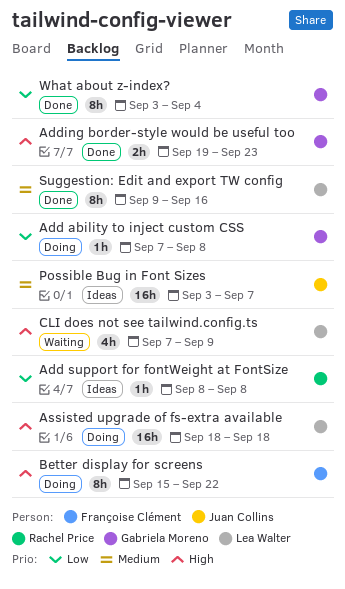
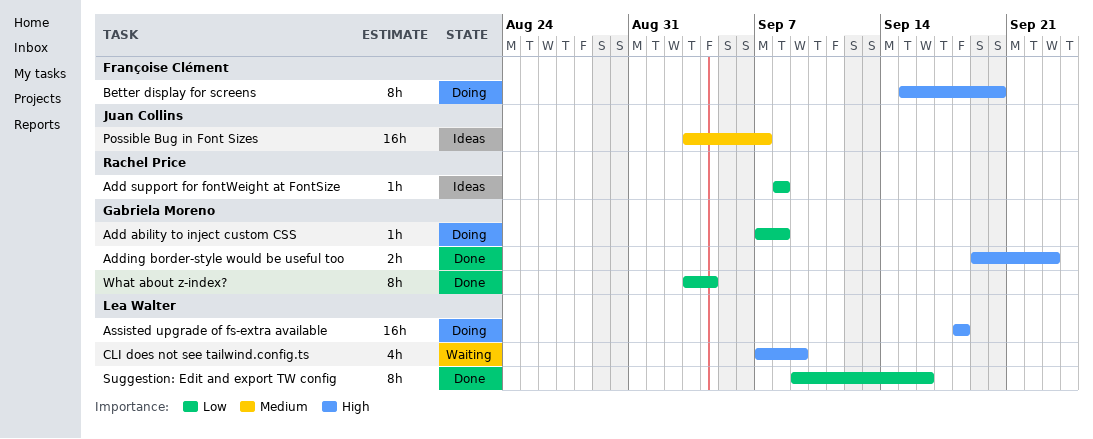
Better display for screens, due: Sep 22 -> Sep 20
Suggestion: Edit and export TW config, priority: Medium -> Low

